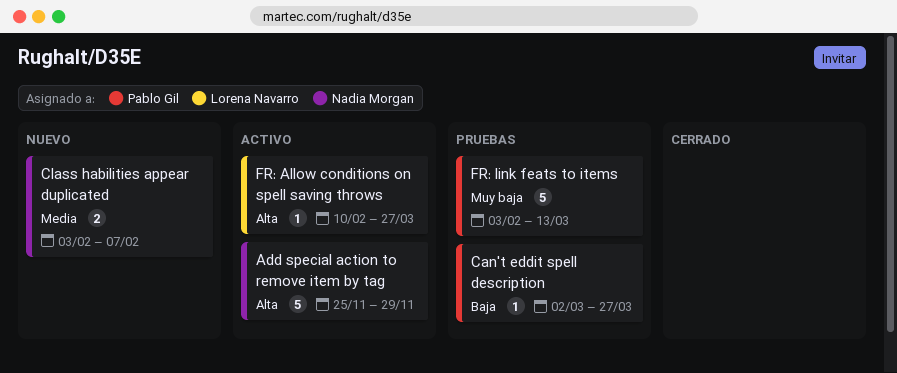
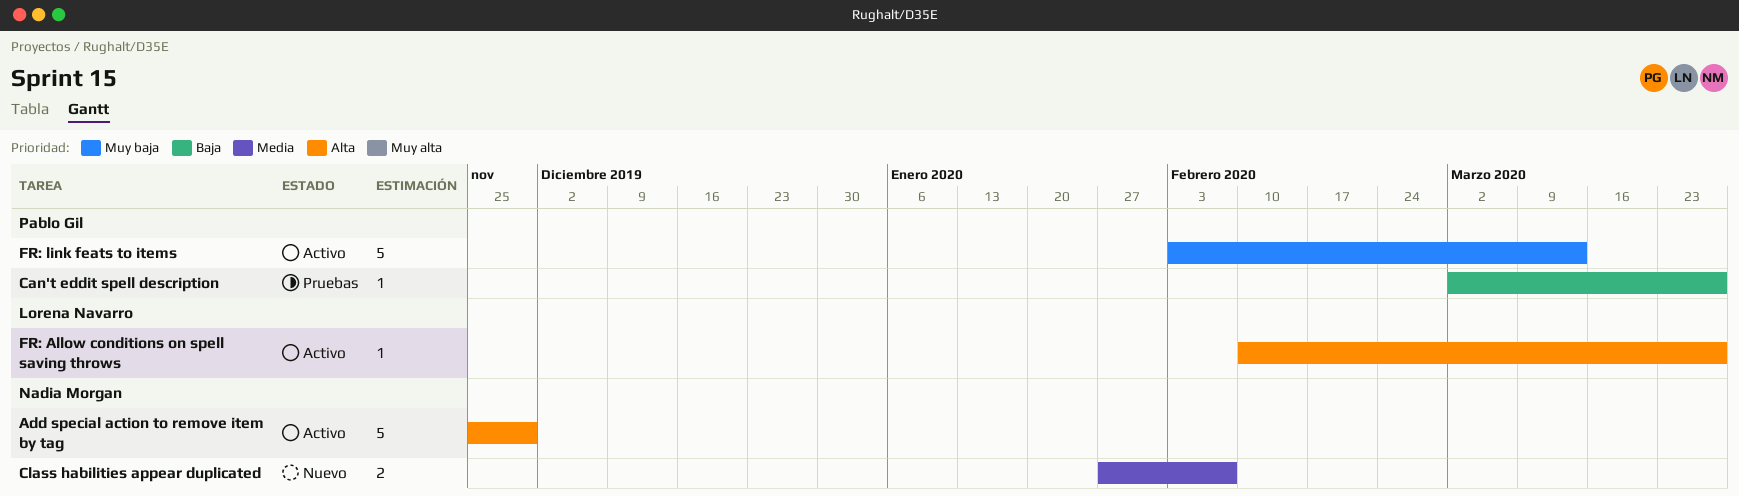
Class habilities appear duplicated, start: Feb 3 -> Jan 27
FR: link feats to items, status: Pruebas -> Activo

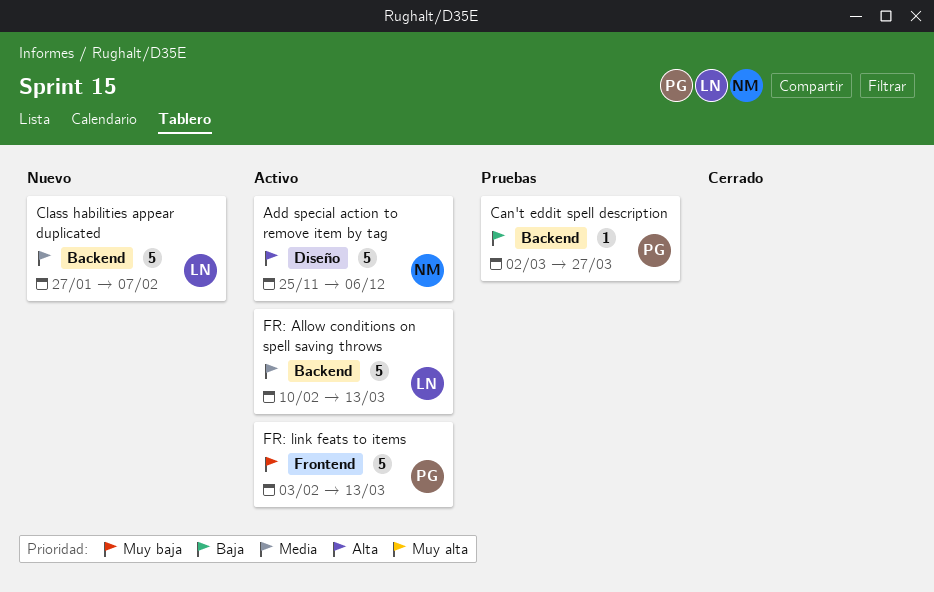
Add special action to remove item by tag, due: Nov 29 -> Dec 6
Class habilities appear duplicated, owner: Nadia Morgan -> Lorena Navarro
Class habilities appear duplicated, estimate: 2 -> 5
FR: Allow conditions on spell saving throws, priority: Alta -> Media
FR: Allow conditions on spell saving throws, estimate: 1 -> 5
FR: Allow conditions on spell saving throws, due: Mar 27 -> Mar 13

